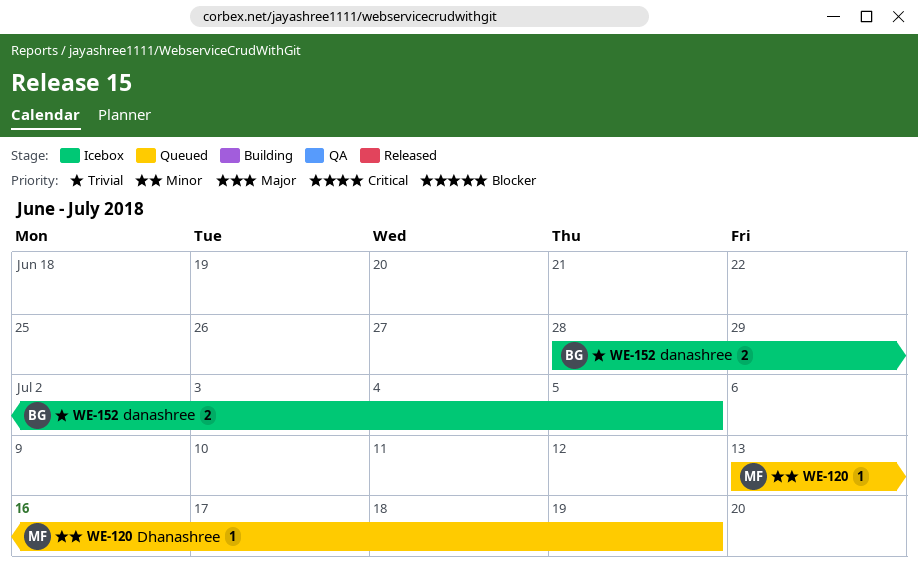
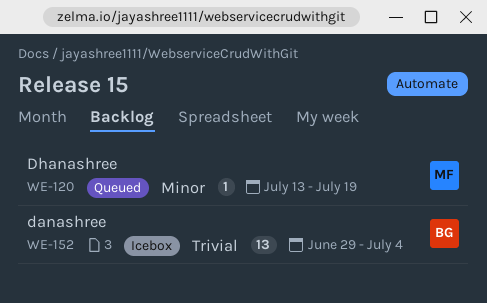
WE-152, estimate: 2 -> 13
WE-152, start: Jun 28 -> Jun 29
WE-152, due: Jul 5 -> Jul 4

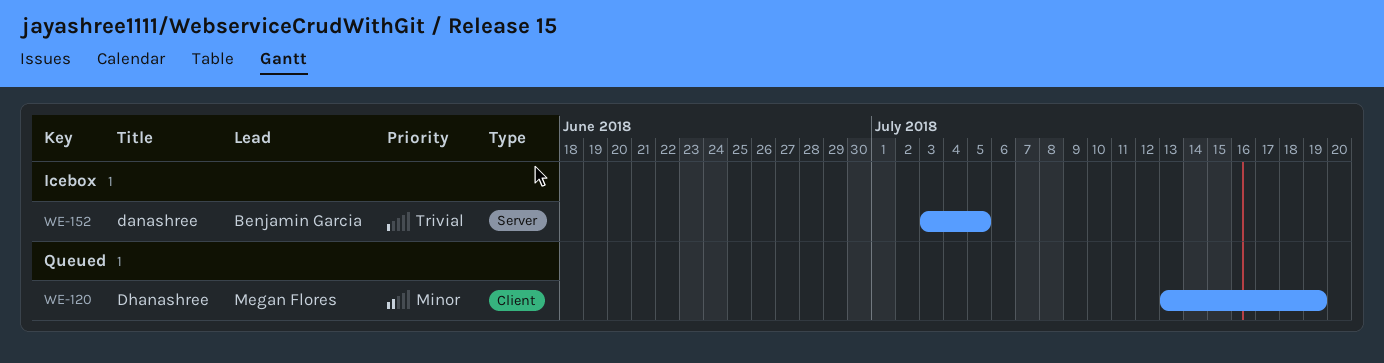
WE-152, start: Jun 29 -> Jul 3
WE-152, due: Jul 4 -> Jul 5

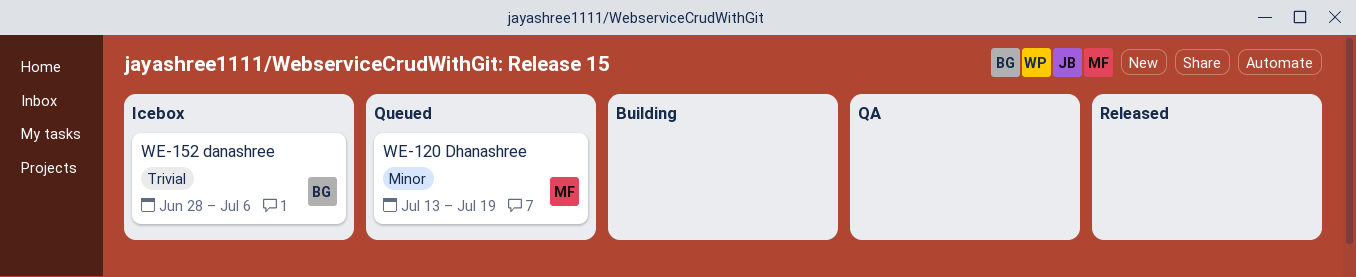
WE-152, start: Jul 3 -> Jun 28
WE-152, due: Jul 5 -> Jul 6

